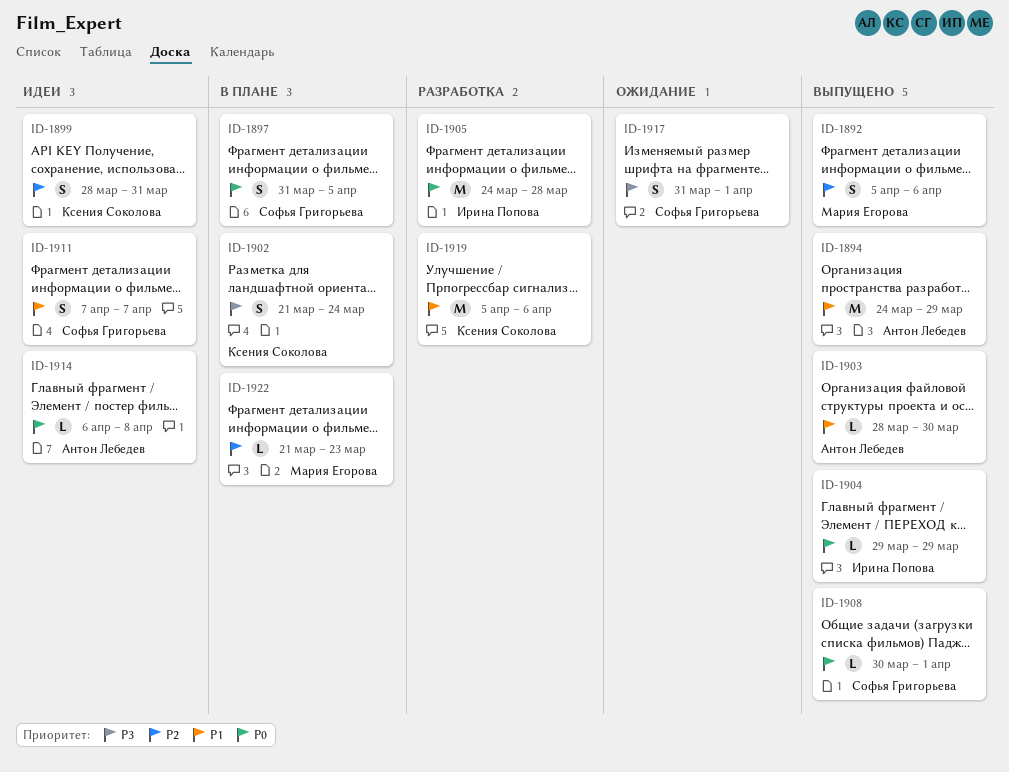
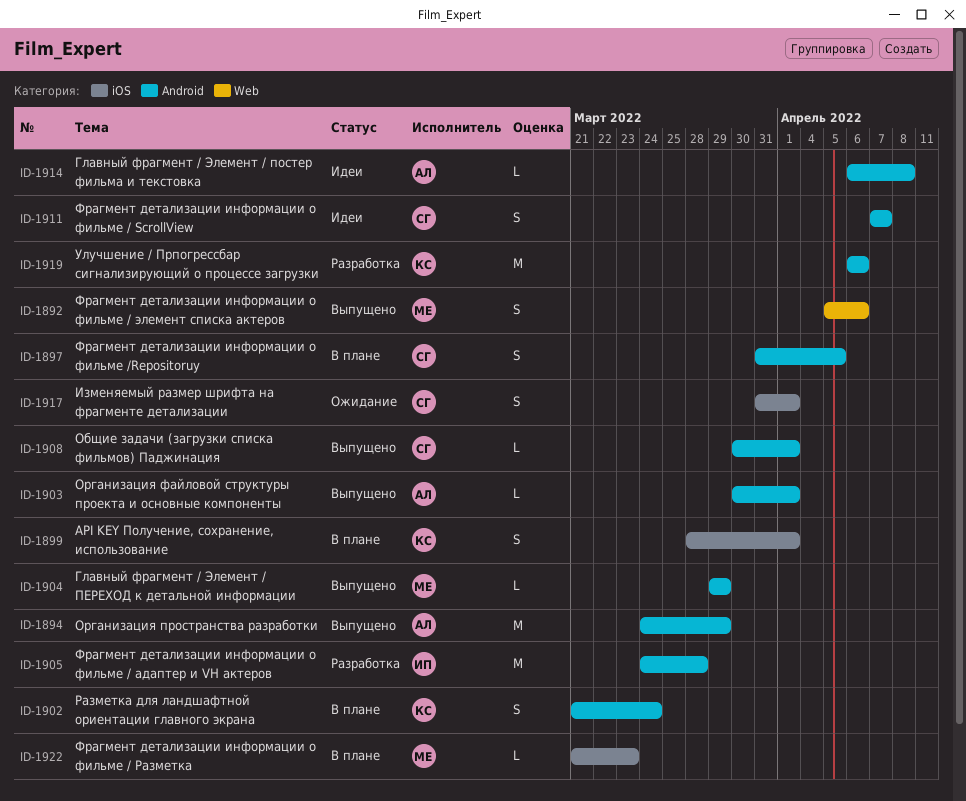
ID-1899, status: Идеи -> В плане
ID-1899, due: Mar 31 -> Apr 1
ID-1903, start: Mar 28 -> Mar 30
ID-1903, due: Mar 30 -> Apr 1
ID-1904, owner: Ирина Попова -> Мария Егорова
ID-1919, start: Apr 5 -> Apr 6

